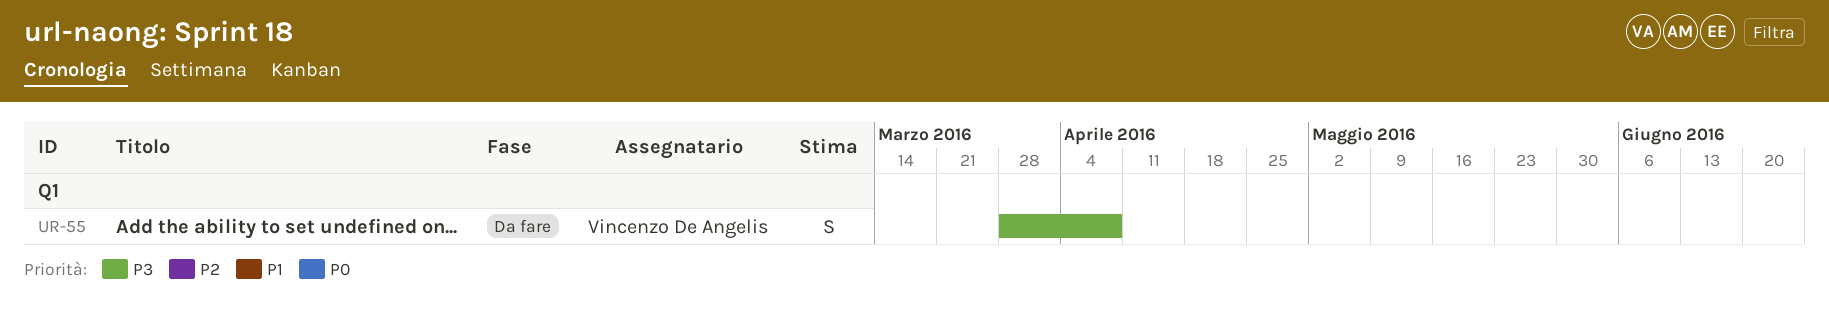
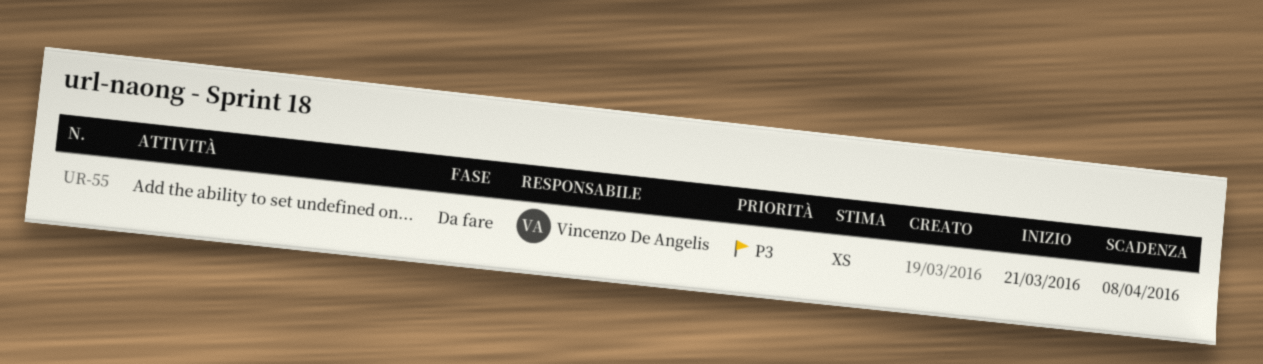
UR-55, estimate: S -> XS
UR-55, start: Mar 28 -> Mar 21

